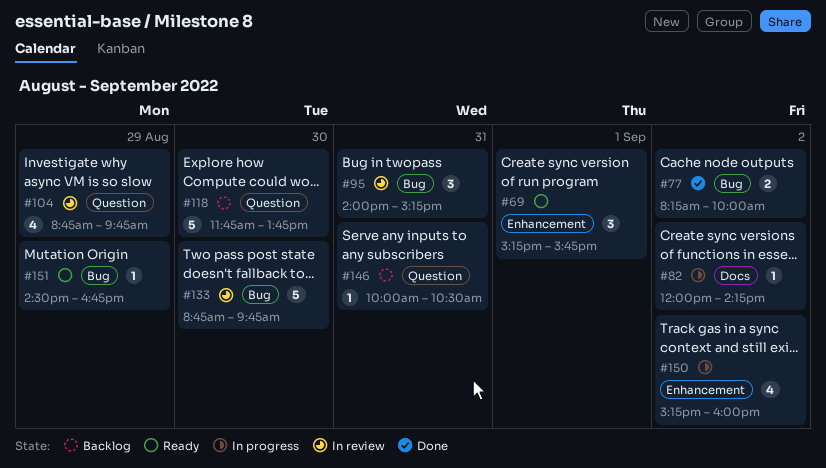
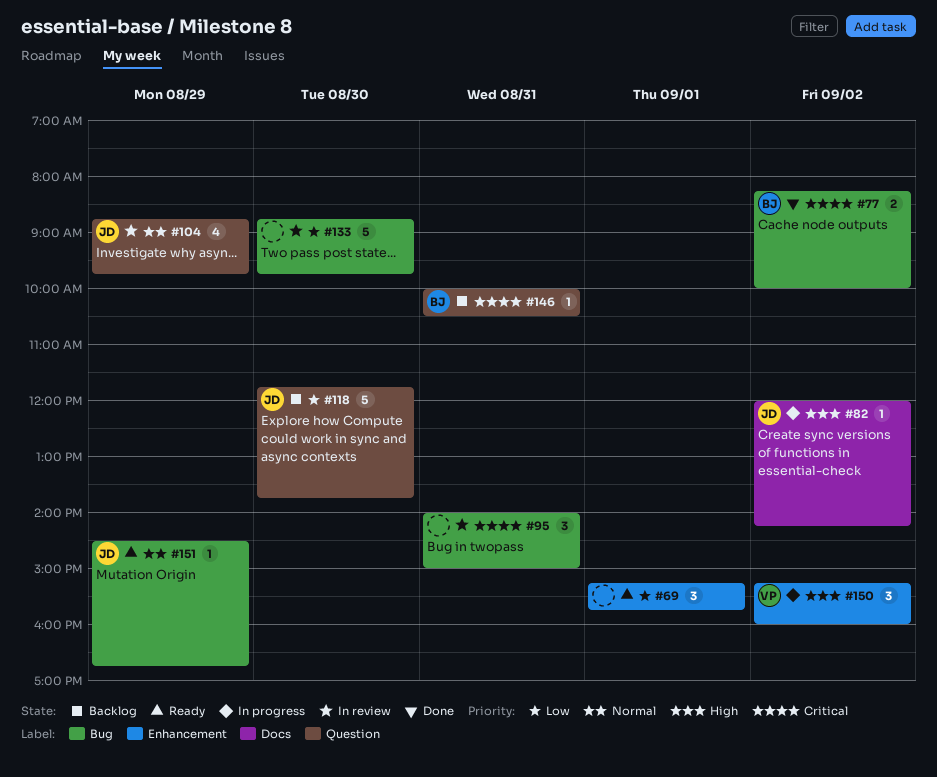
#95, ends: 15:15 -> 15:00
#150, estimate: 4 -> 3

